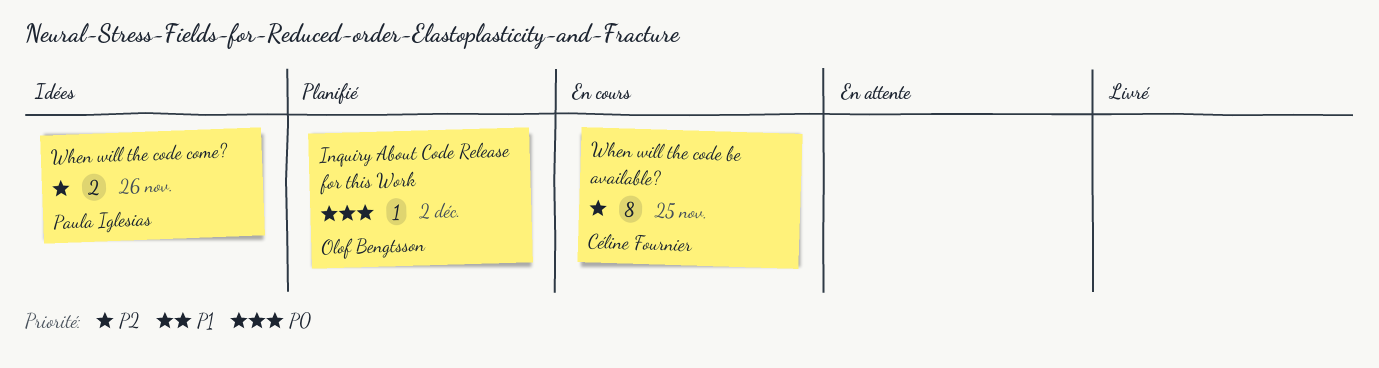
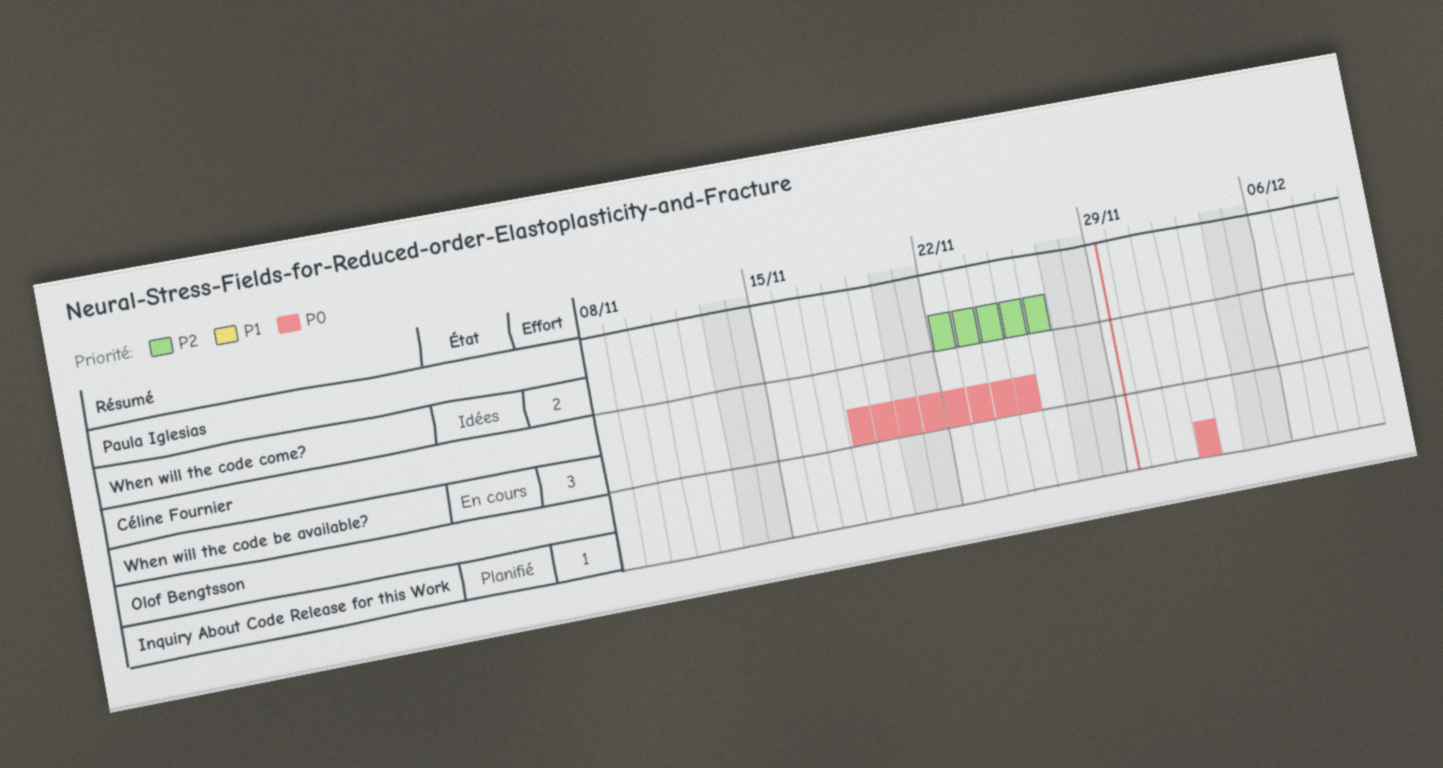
When will the code be available?, priority: P2 -> P0
When will the code be available?, estimate: 8 -> 3

